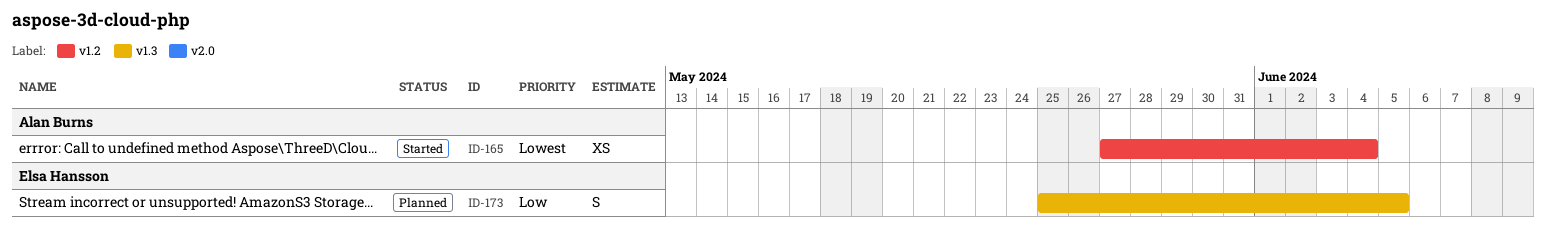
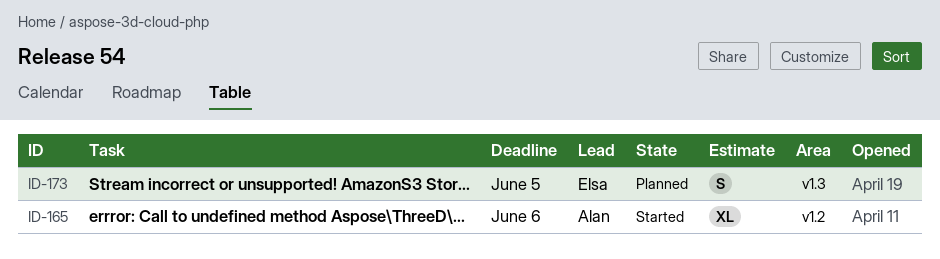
ID-165, estimate: XS -> XL
ID-165, due: Jun 4 -> Jun 6

